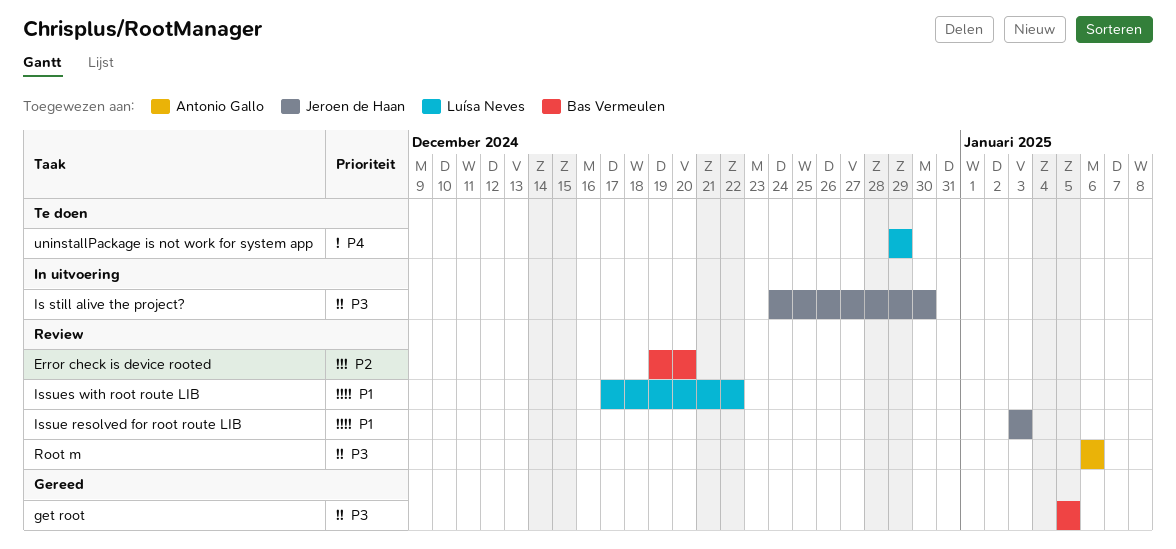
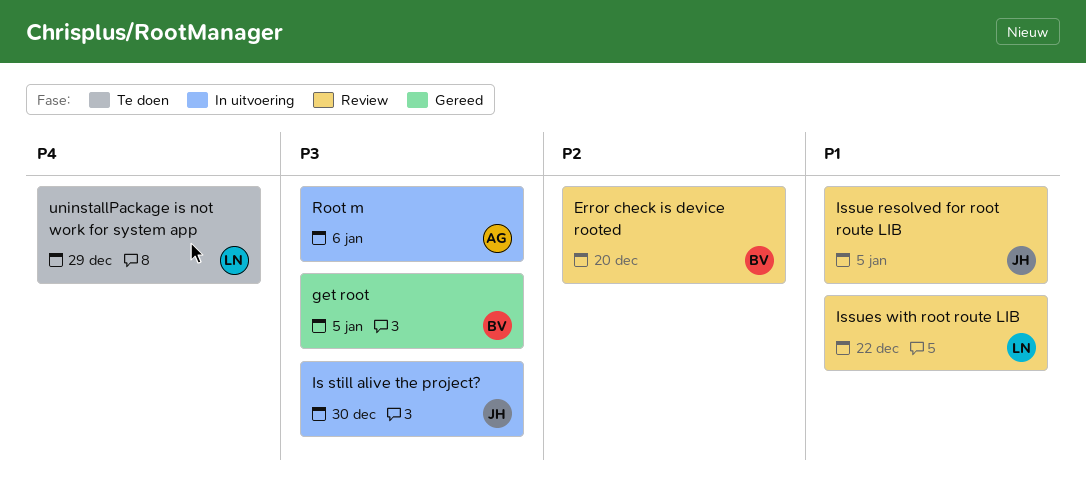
Issue resolved for root route LIB, due: Jan 3 -> Jan 5
Root m, status: Review -> In uitvoering

